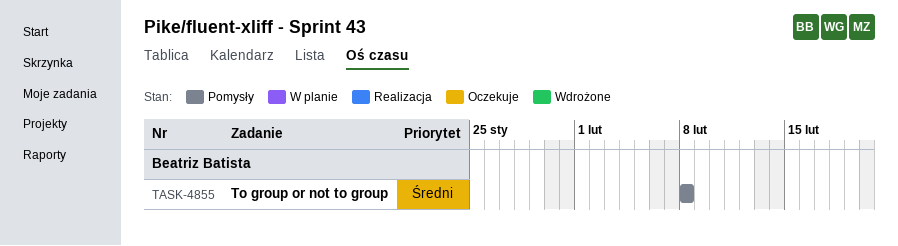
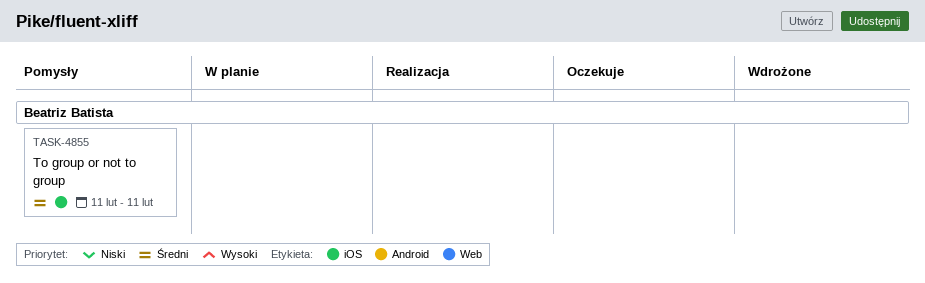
TASK-4855, start: Feb 8 -> Feb 11
TASK-4855, due: Feb 8 -> Feb 11

